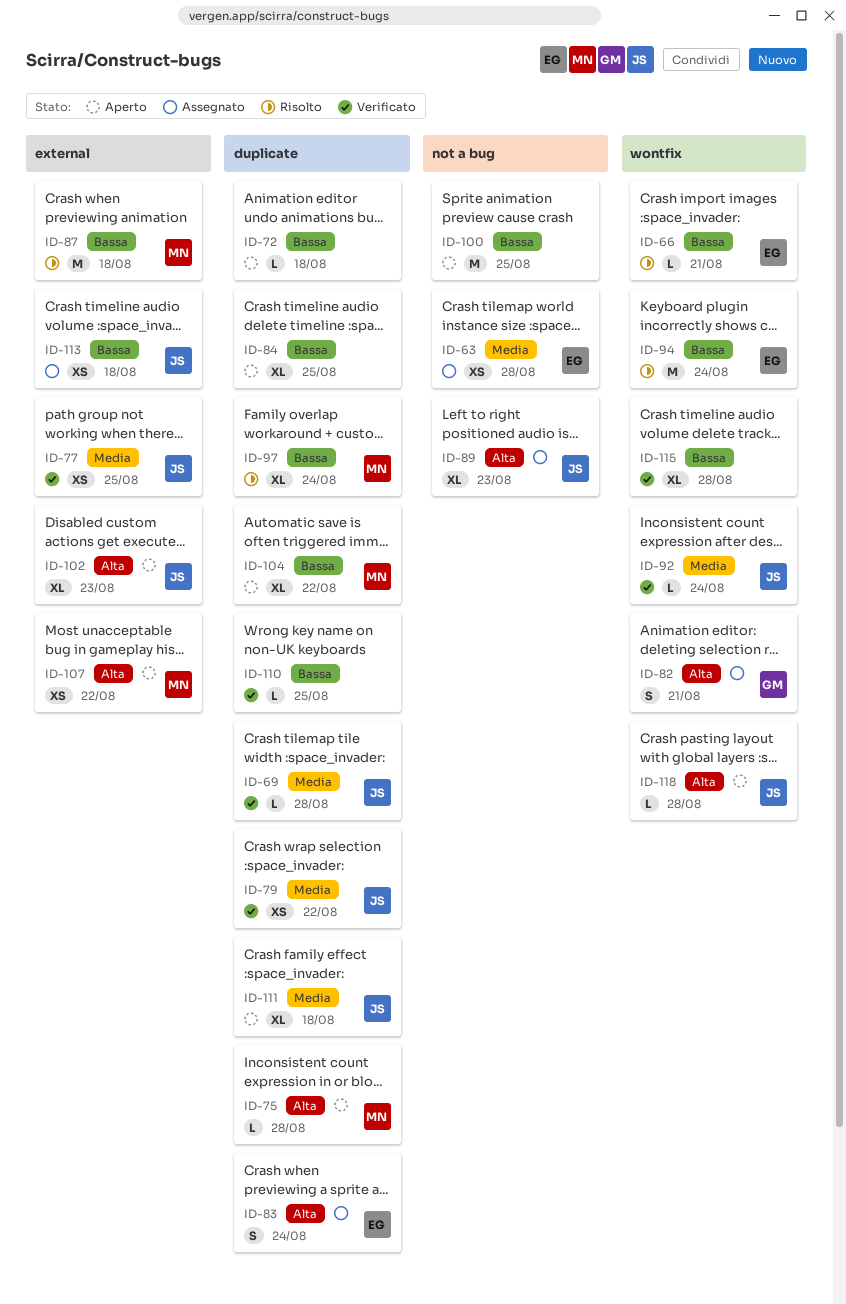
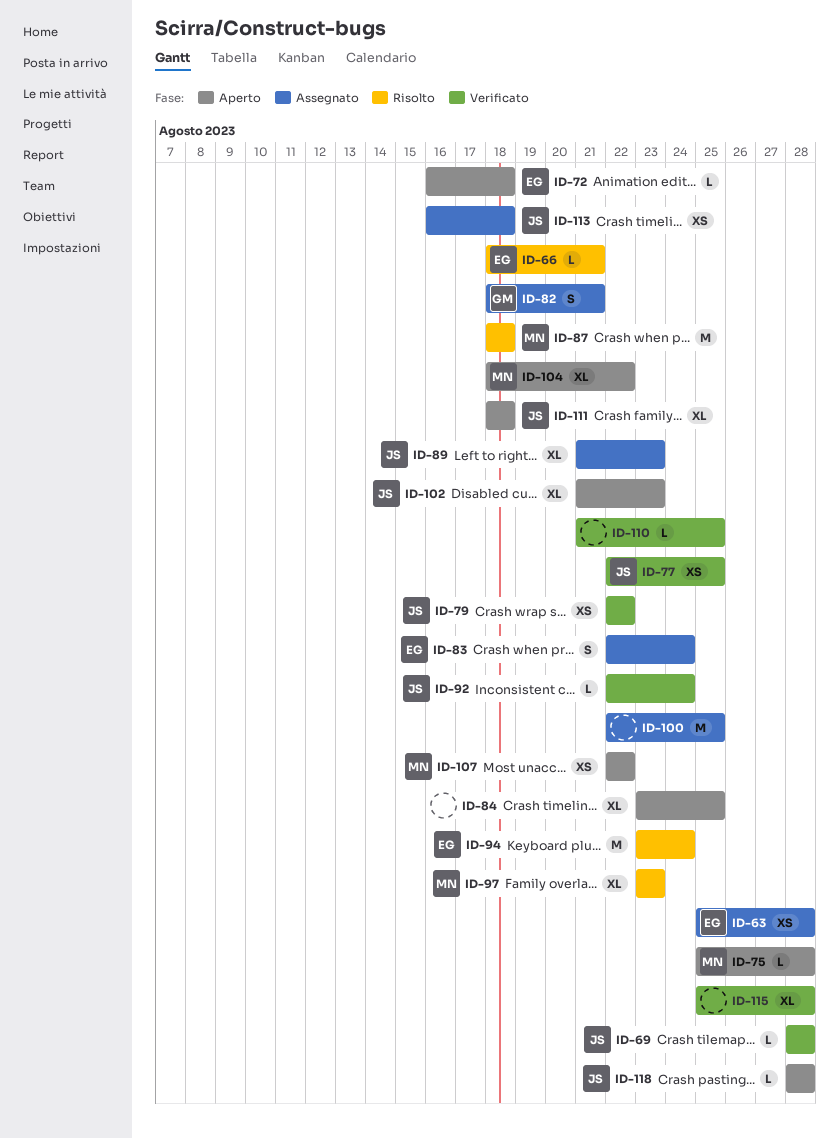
ID-72, owner: none -> EG
ID-97, due: Aug 24 -> Aug 23
ID-100, status: Aperto -> Assegnato

